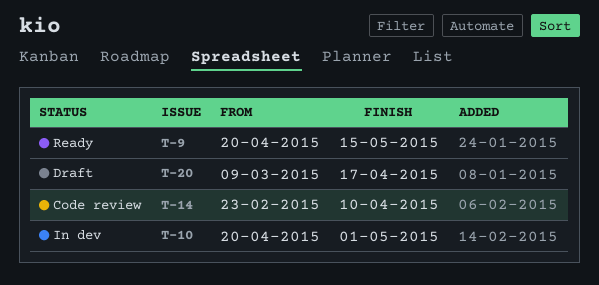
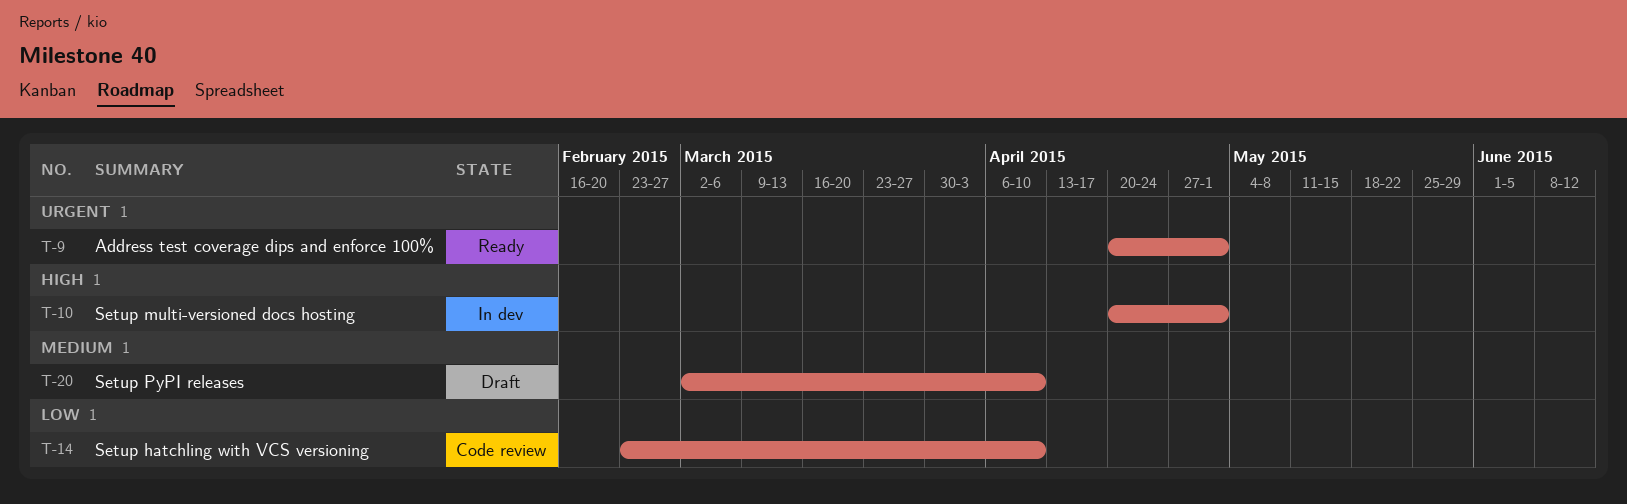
T-9, due: May 15 -> May 1
T-20, start: Mar 9 -> Mar 2
T-20, due: Apr 17 -> Apr 10

